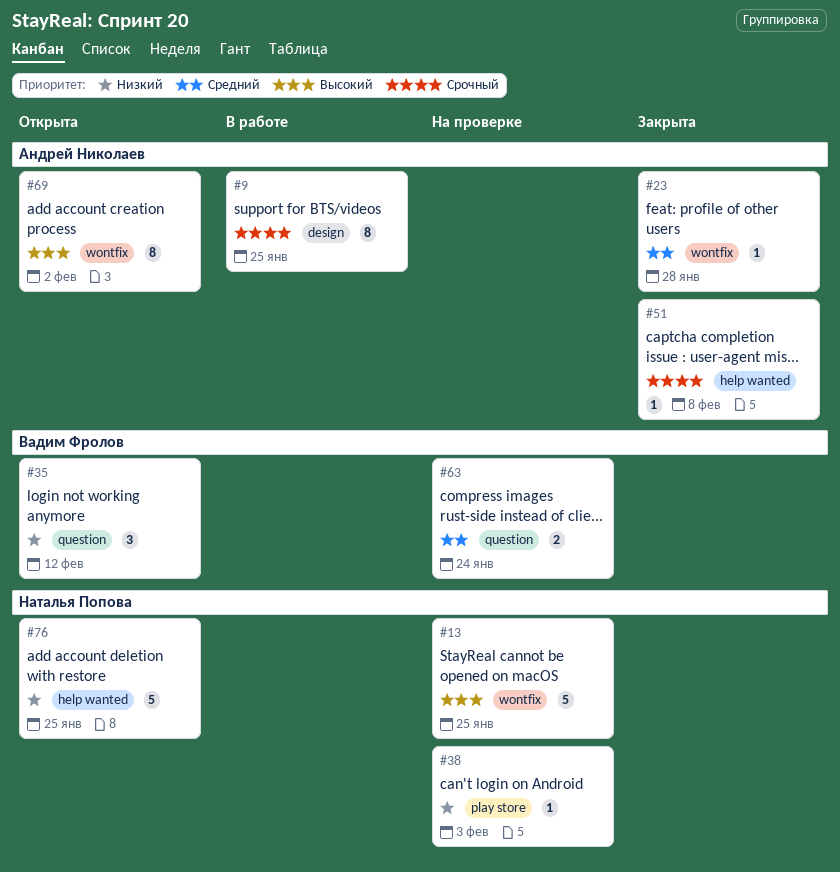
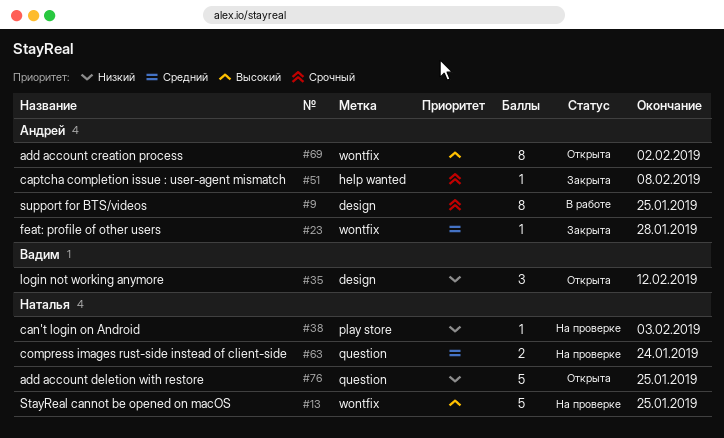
#35, label: question -> design
#63, owner: Вадим Фролов -> Наталья Попова
#76, label: help wanted -> question

